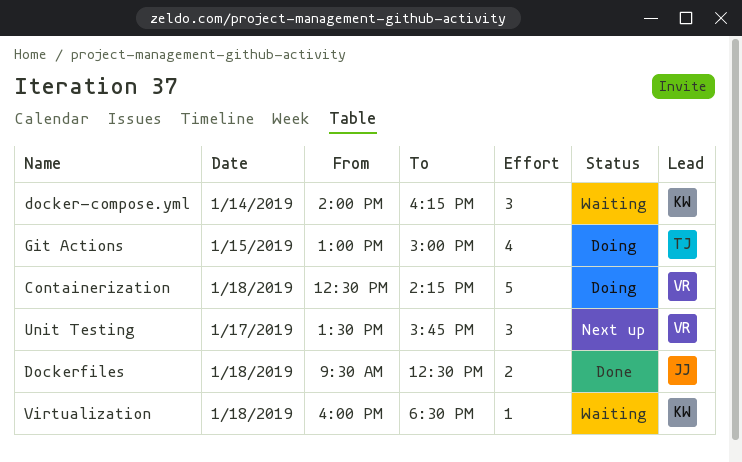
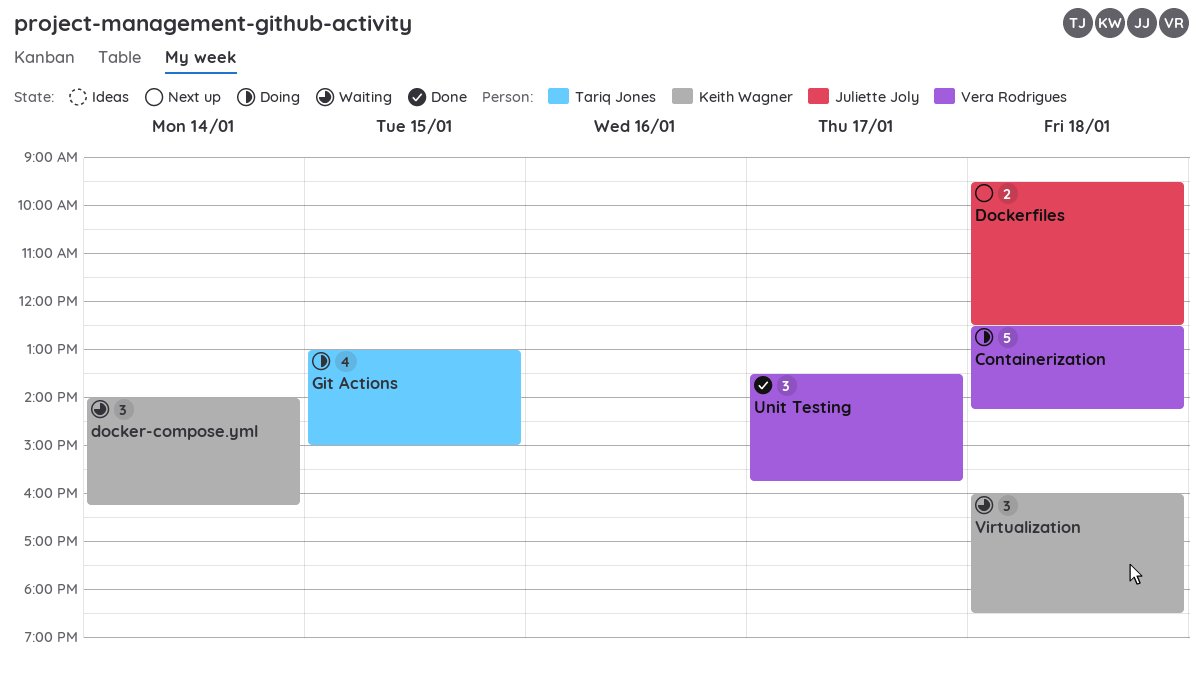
Dockerfiles, status: Done -> Next up
Unit Testing, status: Next up -> Done
Virtualization, estimate: 1 -> 3

